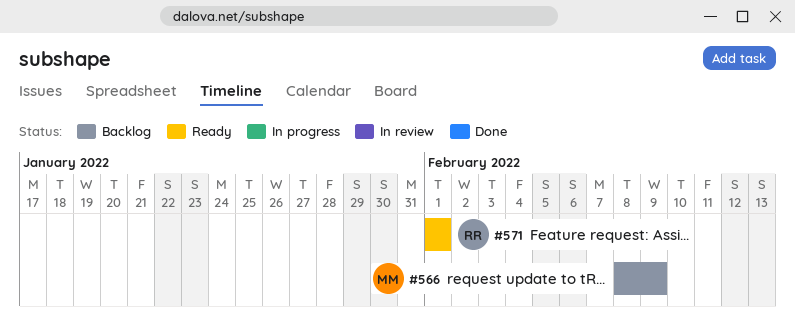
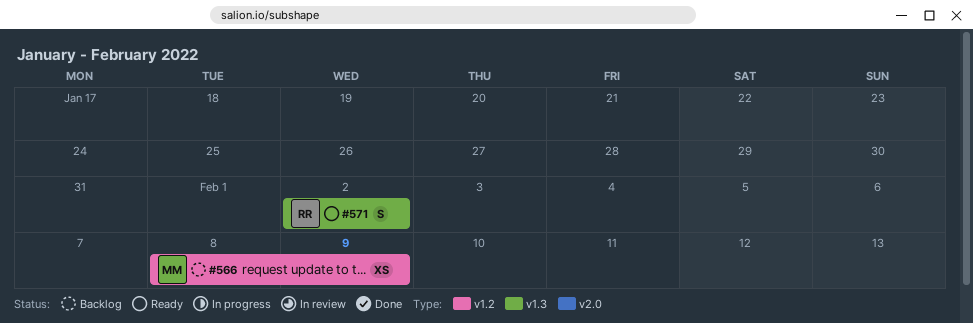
#571, start: Feb 1 -> Feb 2
#571, due: Feb 1 -> Feb 2

